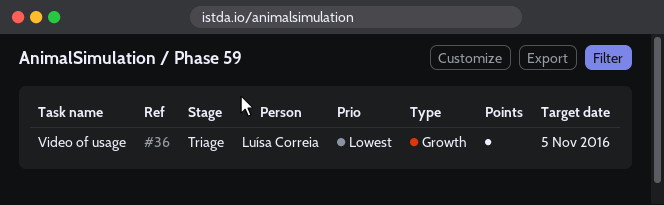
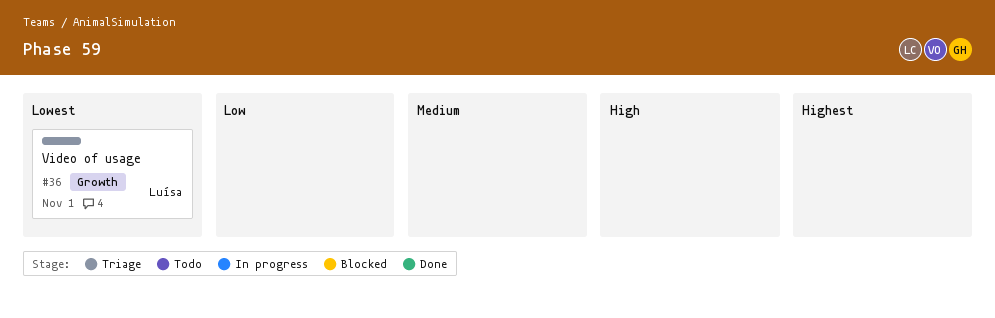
#36, due: Nov 5 -> Nov 1

